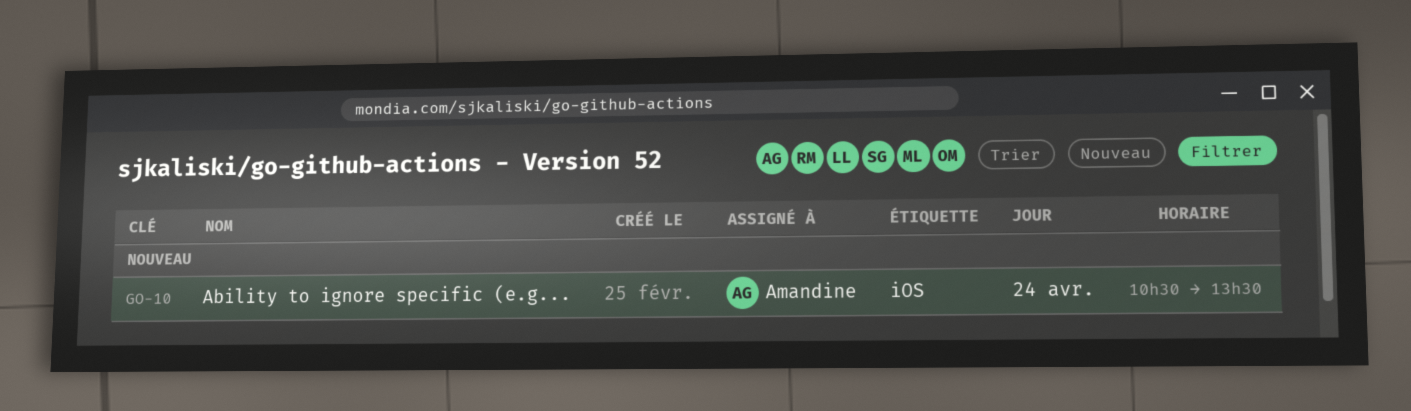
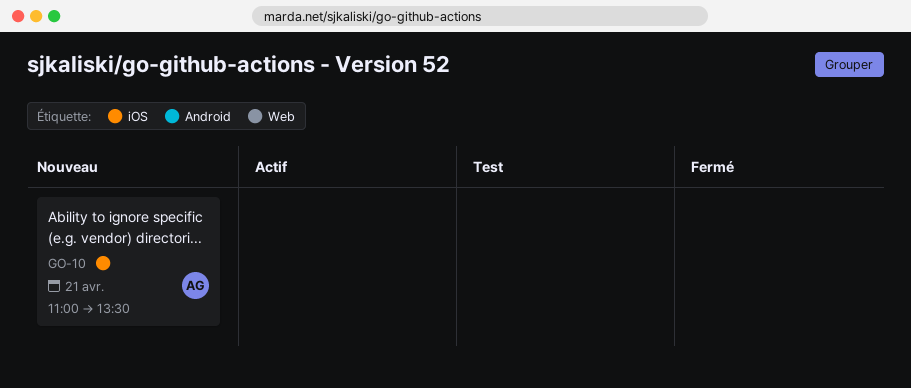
GO-10, day: Apr 24 -> Apr 21
GO-10, begins: 10:30 -> 11:00

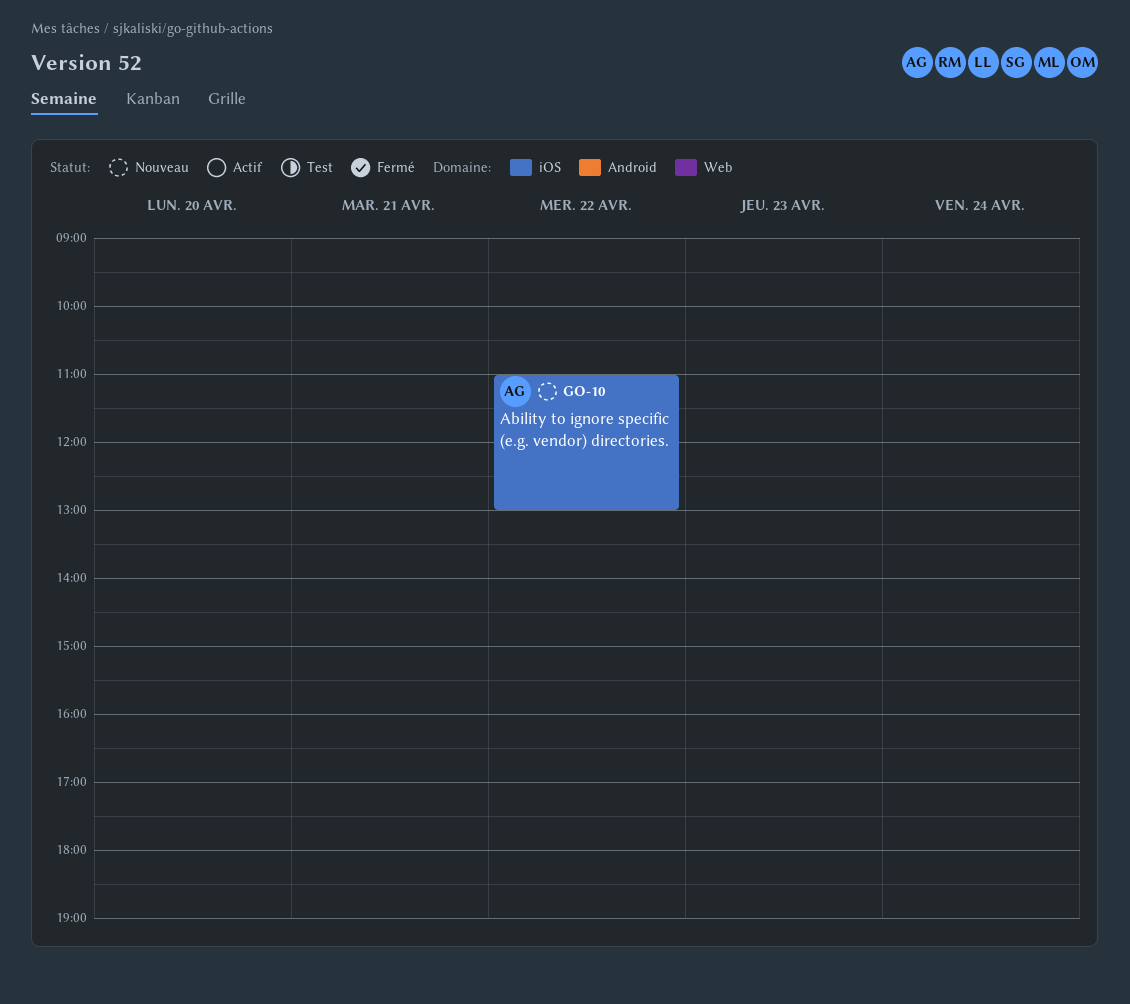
GO-10, day: Apr 21 -> Apr 22
GO-10, ends: 13:30 -> 13:00

